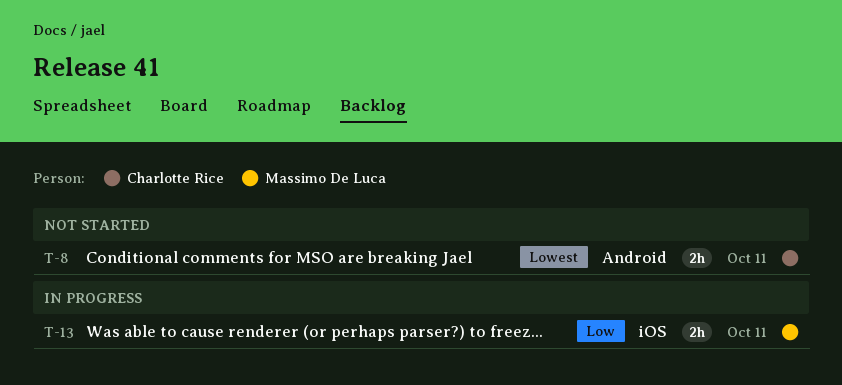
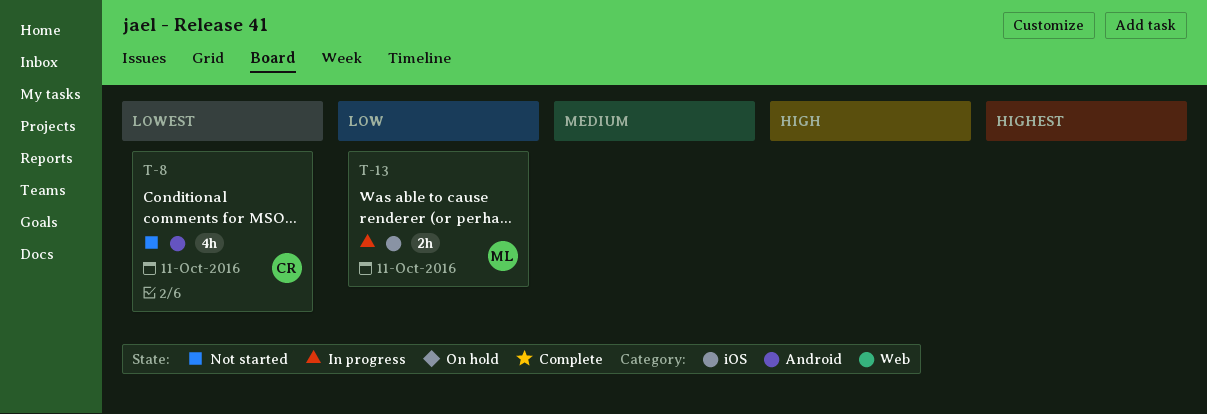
T-8, estimate: 2h -> 4h

